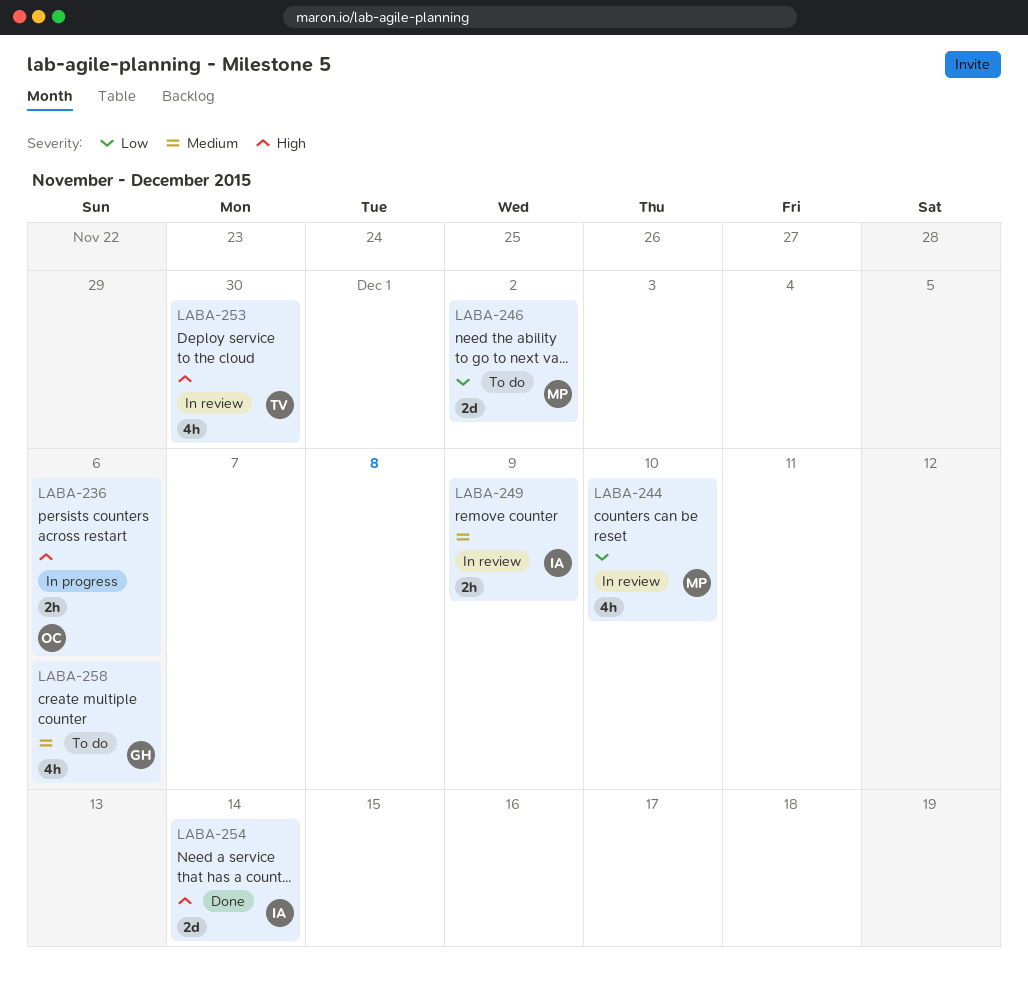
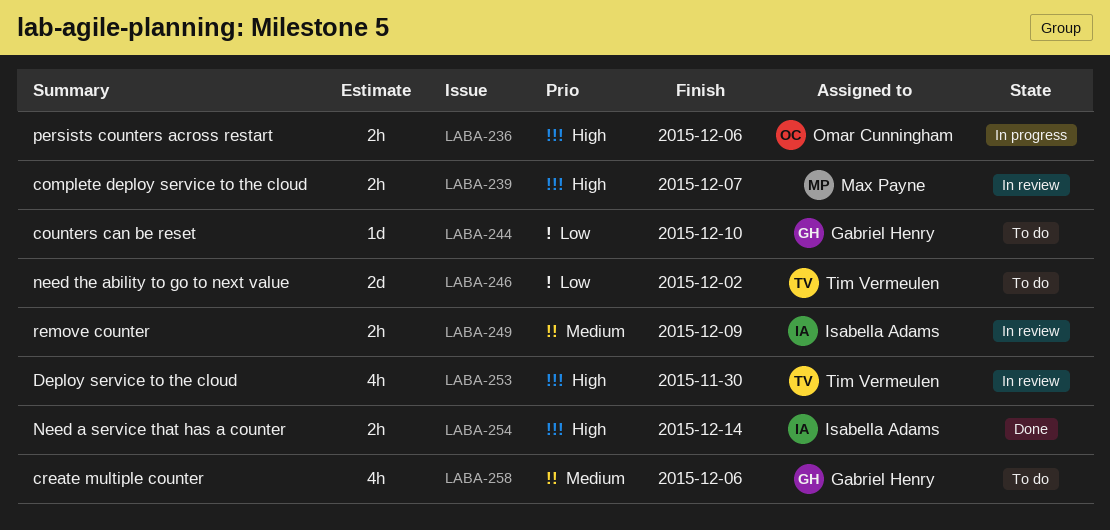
LABA-239: none -> present
LABA-244, status: In review -> To do
LABA-244, owner: Max Payne -> Gabriel Henry
LABA-244, estimate: 4h -> 1d
LABA-246, owner: Max Payne -> Tim Vermeulen
LABA-254, estimate: 2d -> 2h

